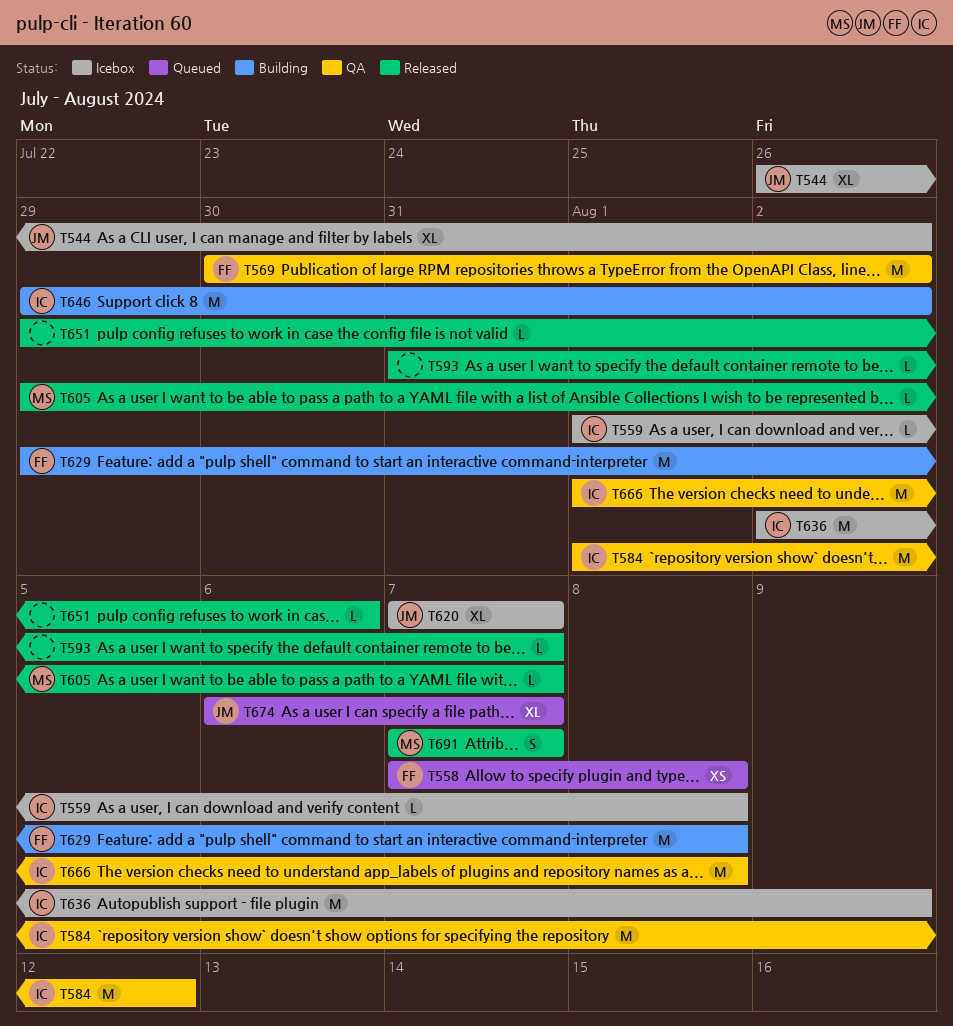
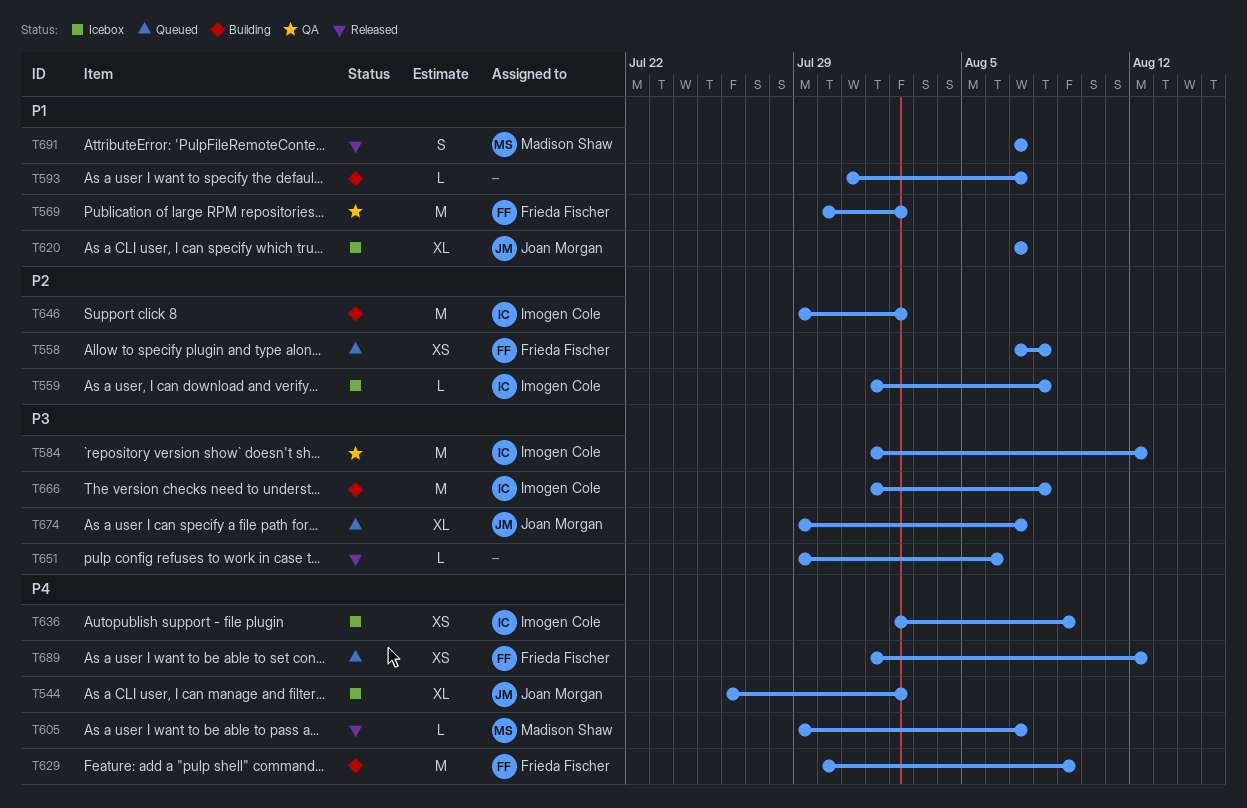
T593, status: Released -> Building
T629, start: Jul 29 -> Jul 30
T629, due: Aug 8 -> Aug 9
T636, estimate: M -> XS
T666, status: QA -> Building
T674, start: Aug 6 -> Jul 29
T689: none -> present

